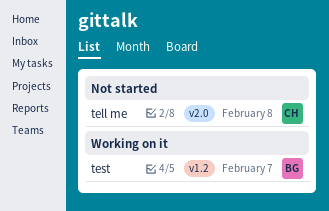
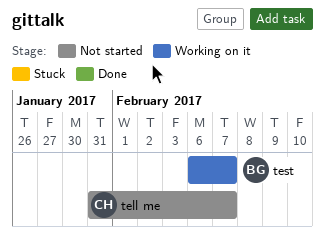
tell me, due: Feb 8 -> Feb 7

